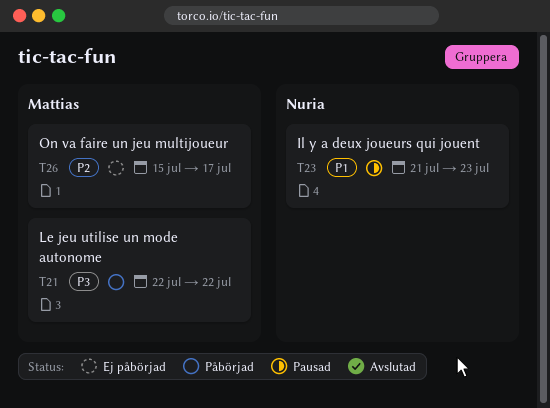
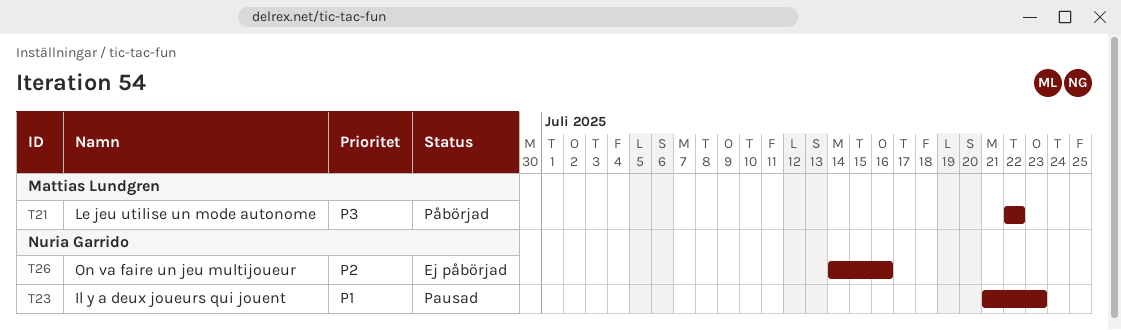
T26, owner: Mattias Lundgren -> Nuria Garrido
T26, start: Jul 15 -> Jul 14
T26, due: Jul 17 -> Jul 16

